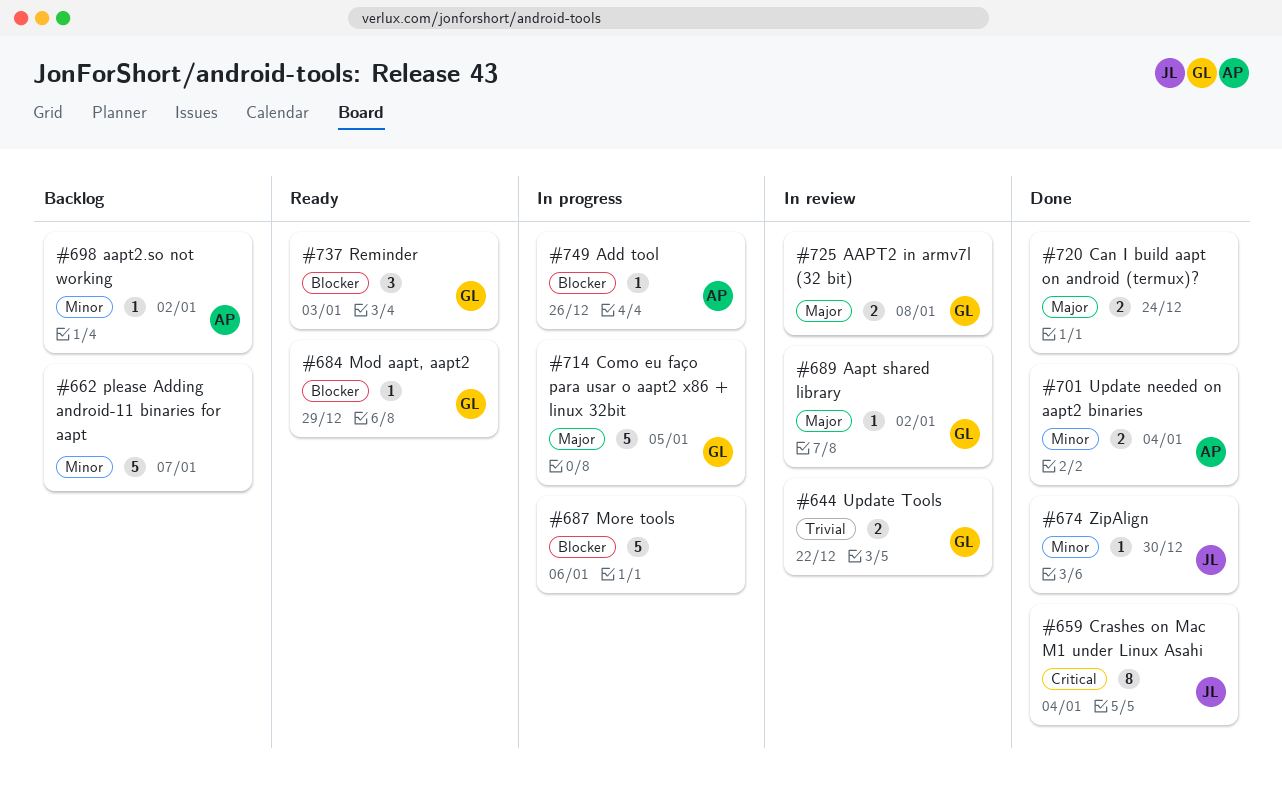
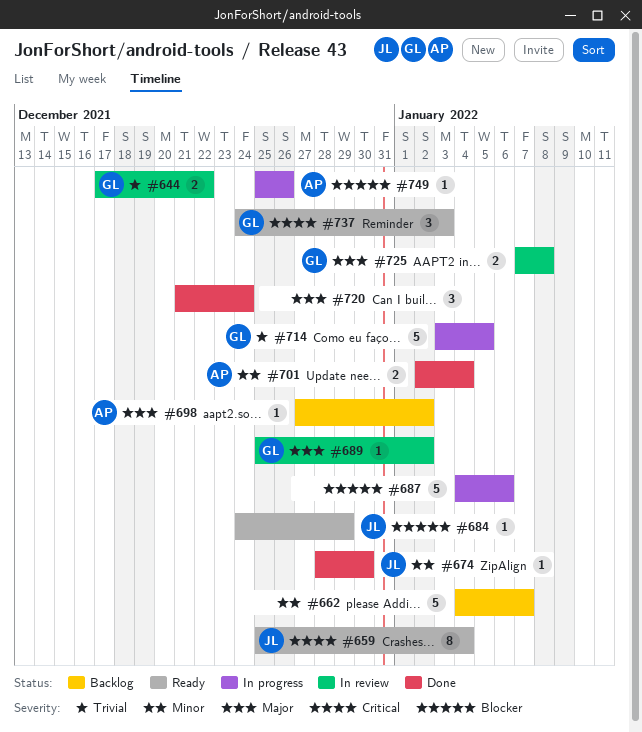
#659, status: Done -> Ready
#684, owner: GL -> JL
#698, priority: Minor -> Major
#714, priority: Major -> Trivial
#720, estimate: 2 -> 3
#737, priority: Blocker -> Critical

